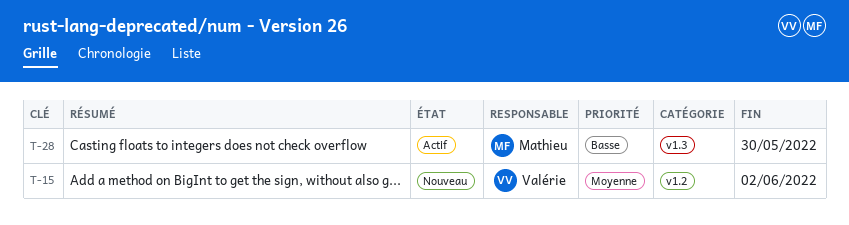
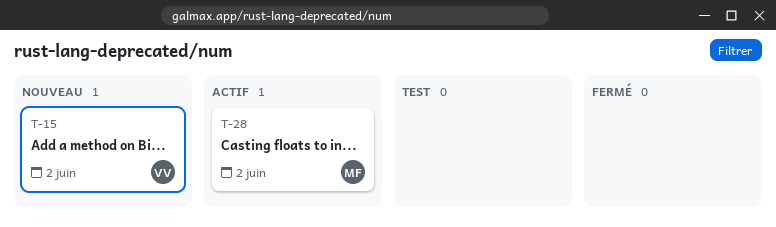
T-28, due: May 30 -> Jun 2

